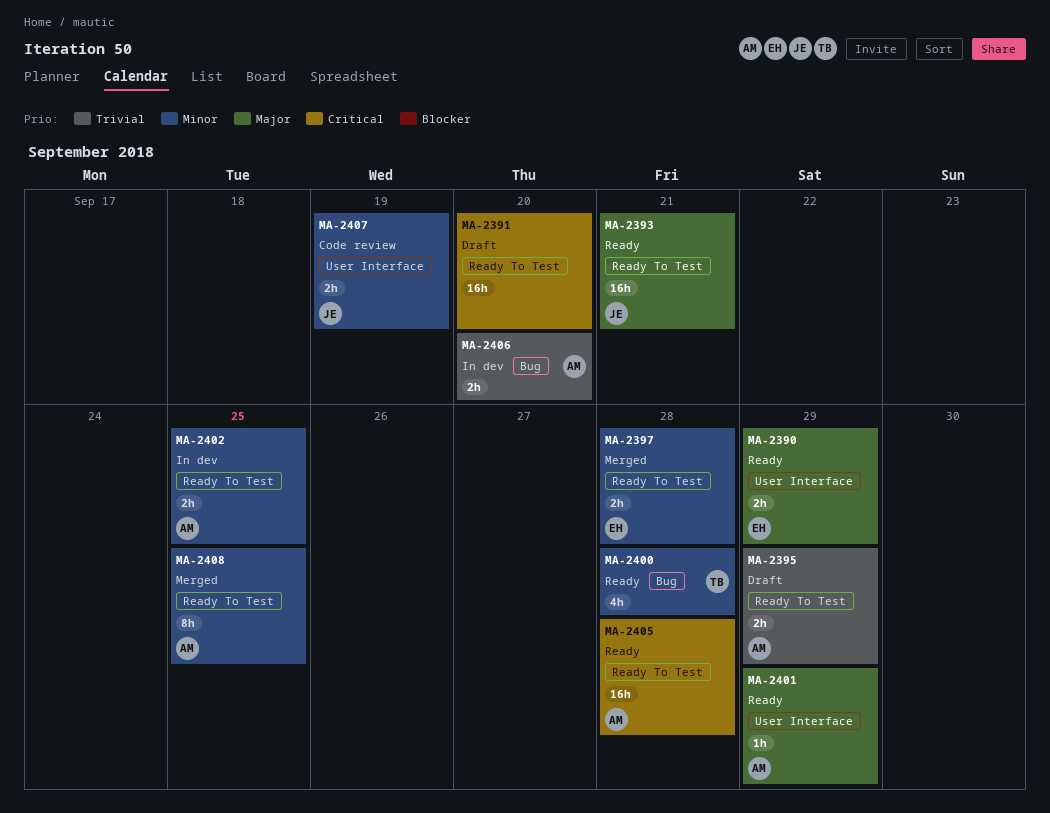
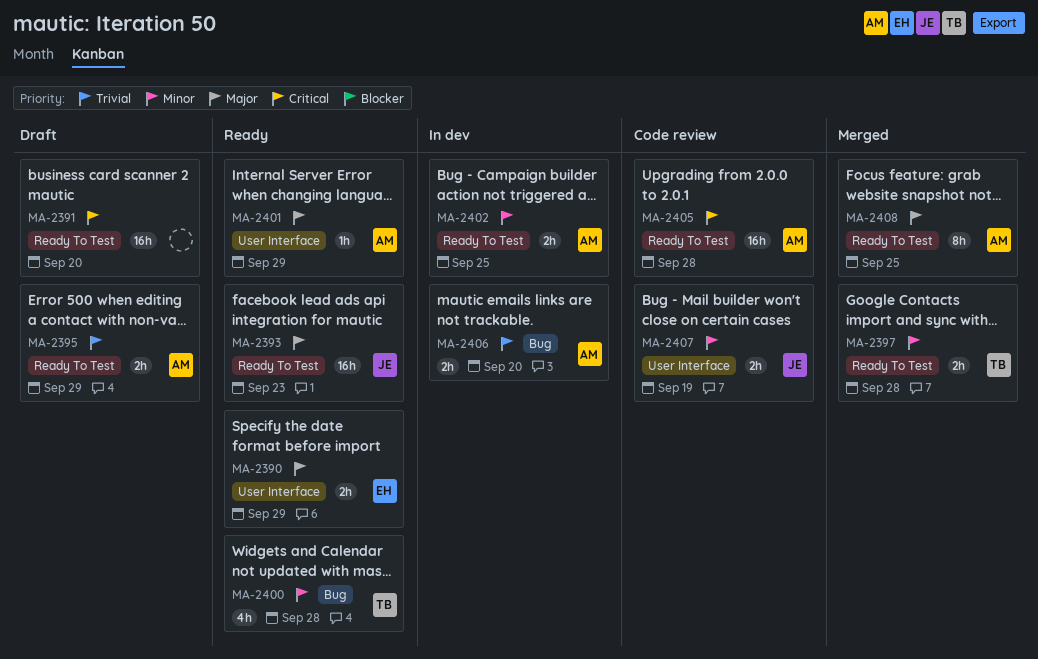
MA-2393, due: Sep 21 -> Sep 23
MA-2397, owner: EH -> TB
MA-2405, status: Ready -> Code review
MA-2408, priority: Minor -> Major

